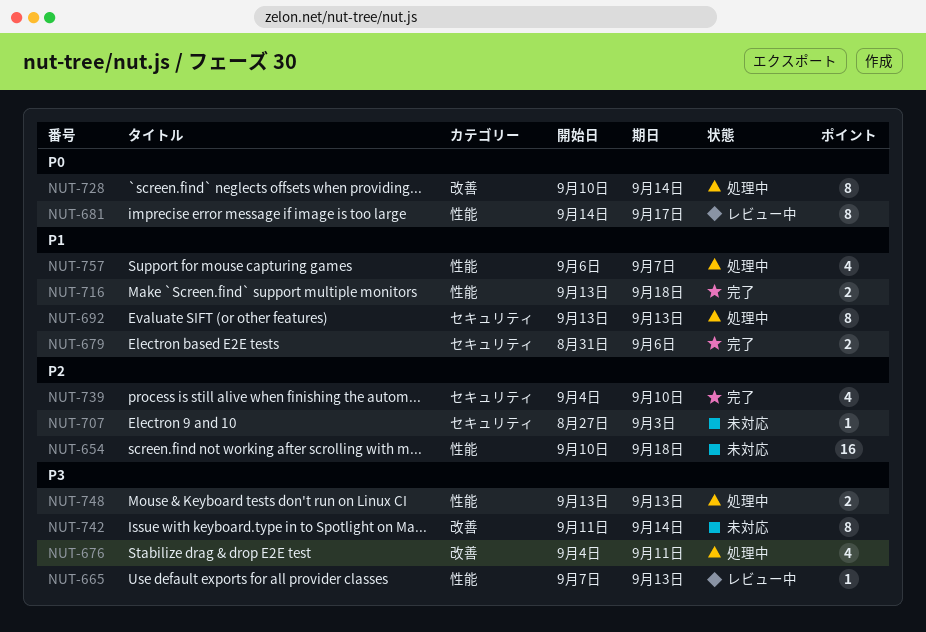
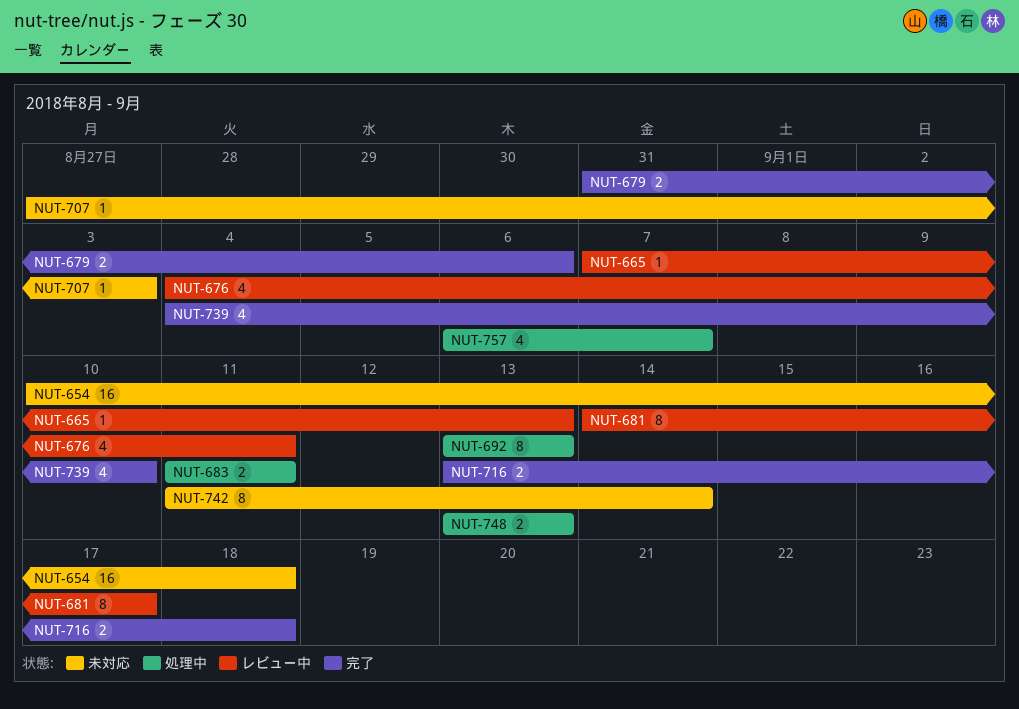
NUT-676, status: 処理中 -> レビュー中
NUT-683: none -> present
NUT-728: present -> none

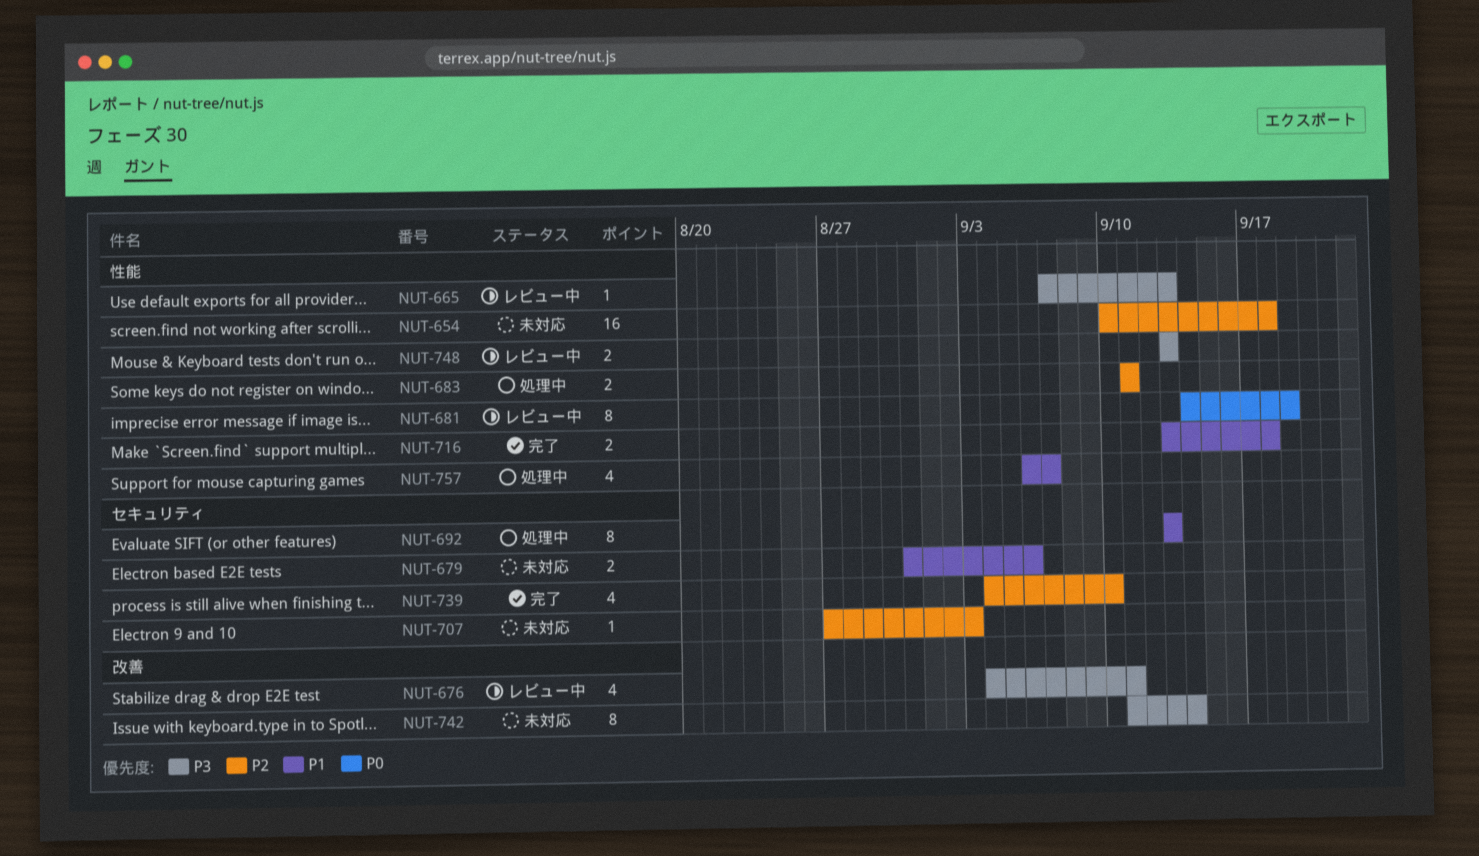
NUT-679, status: 完了 -> 未対応
NUT-681, due: Sep 17 -> Sep 19
NUT-748, status: 処理中 -> レビュー中

